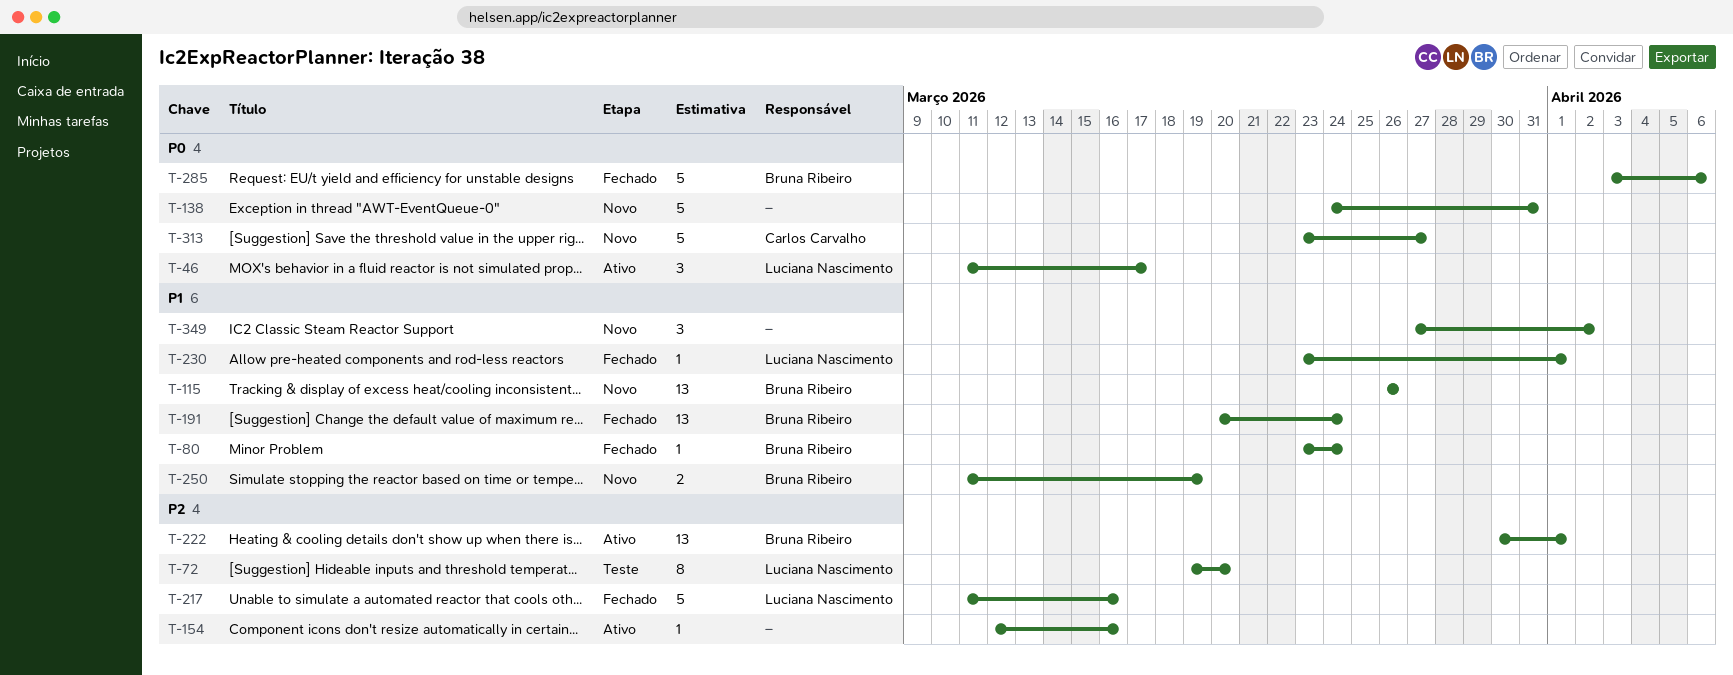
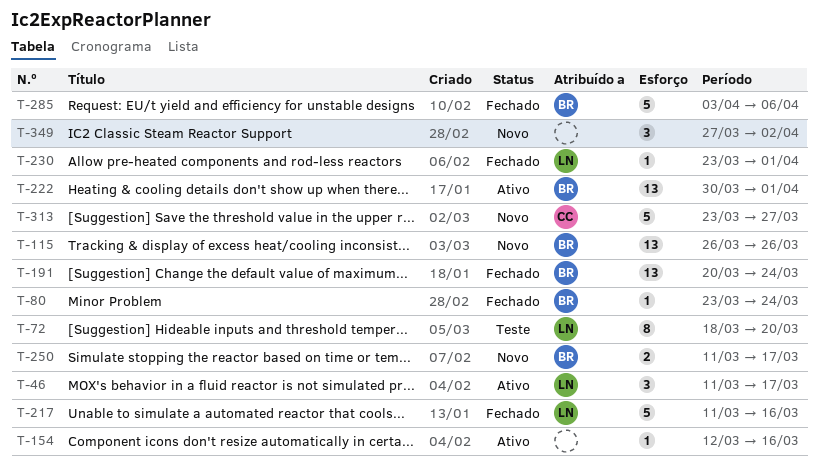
T-72, start: Mar 19 -> Mar 18
T-138: present -> none
T-250, due: Mar 19 -> Mar 17

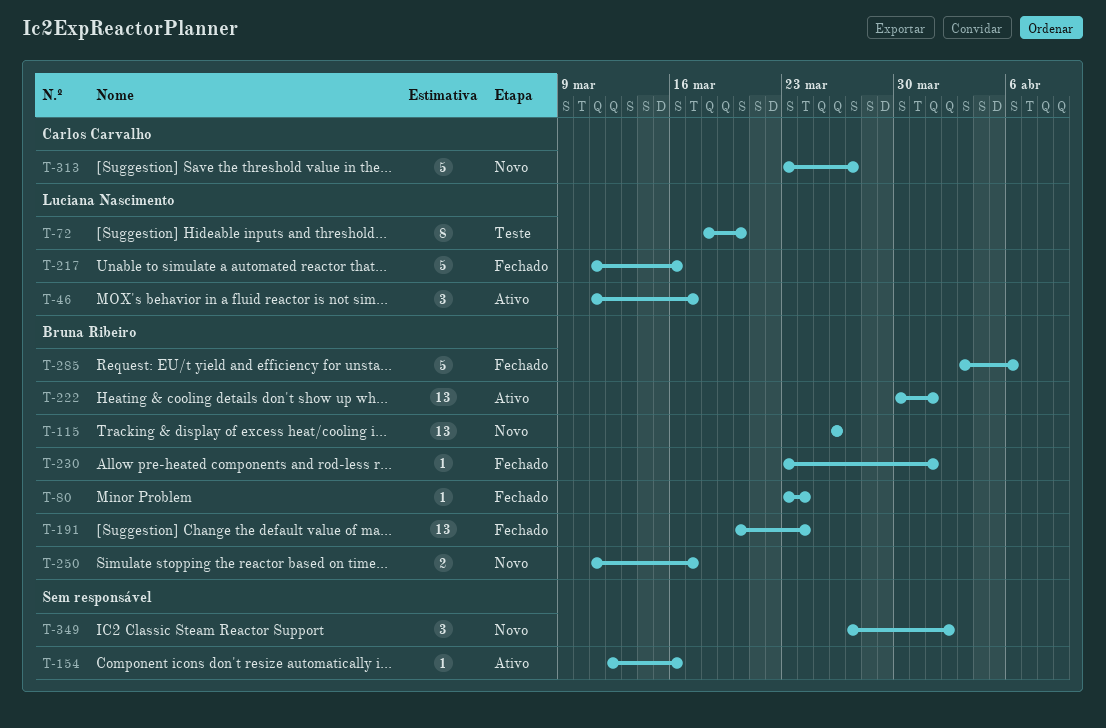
T-230, owner: Luciana Nascimento -> Bruna Ribeiro

